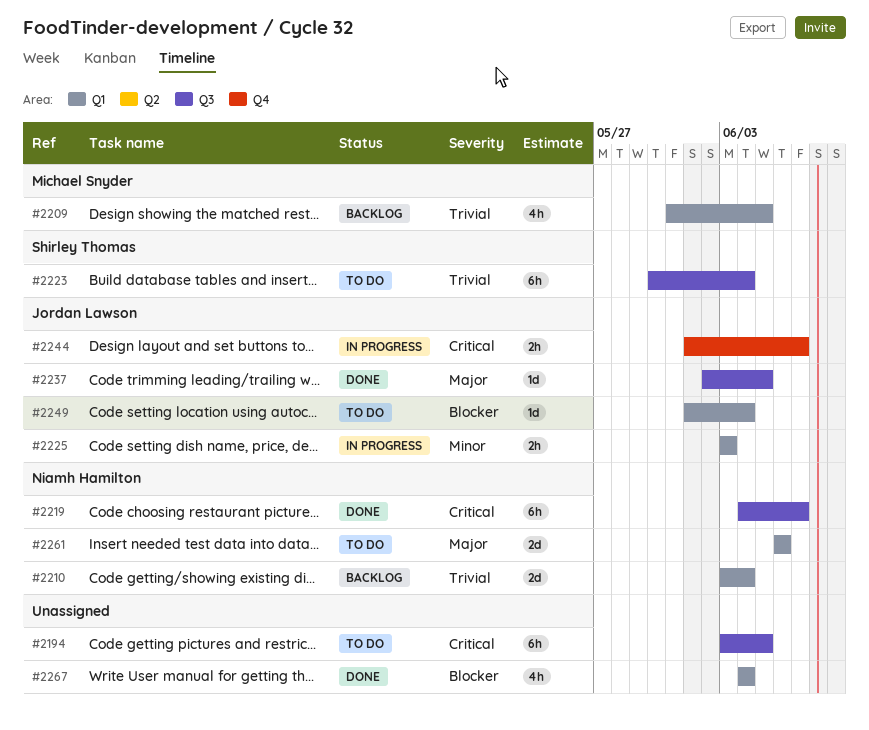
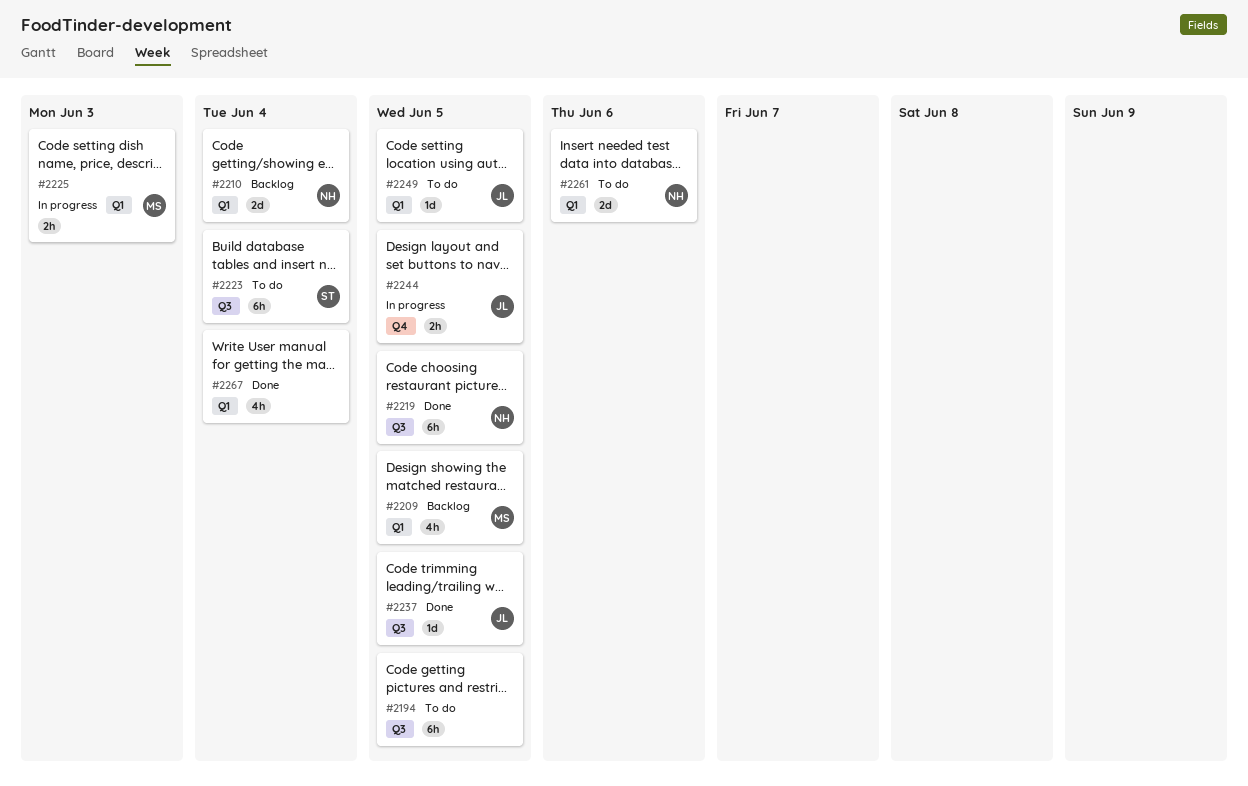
#2219, due: Jun 7 -> Jun 5
#2225, owner: Jordan Lawson -> Michael Snyder
#2244, due: Jun 7 -> Jun 5
#2249, due: Jun 4 -> Jun 5

